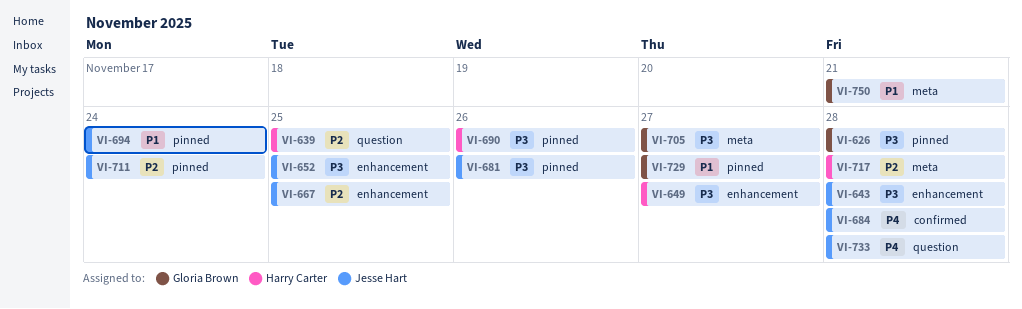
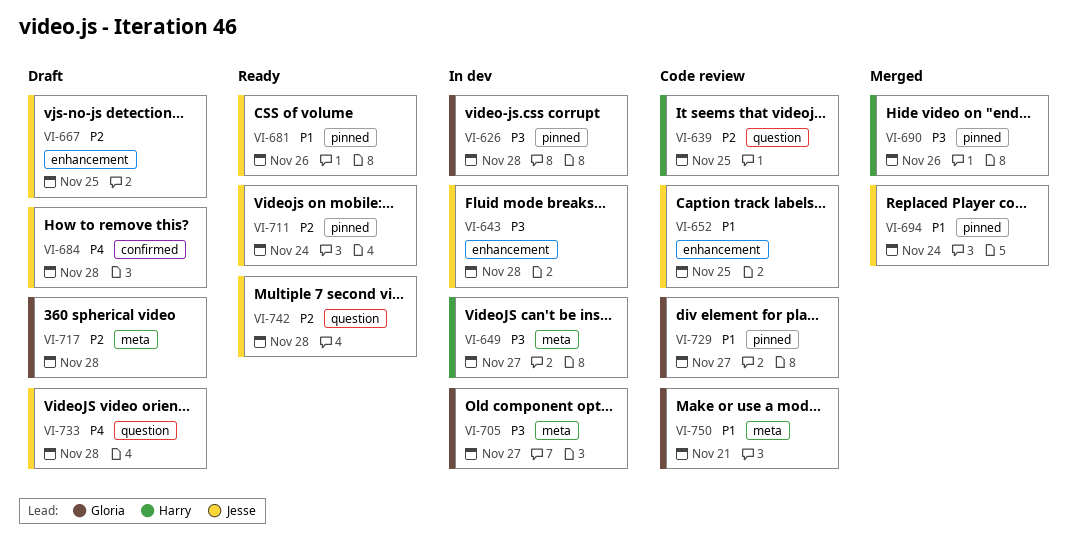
VI-649, label: enhancement -> meta
VI-652, priority: P3 -> P1
VI-681, priority: P3 -> P1
VI-717, owner: Harry Carter -> Gloria Brown
VI-742: none -> present

